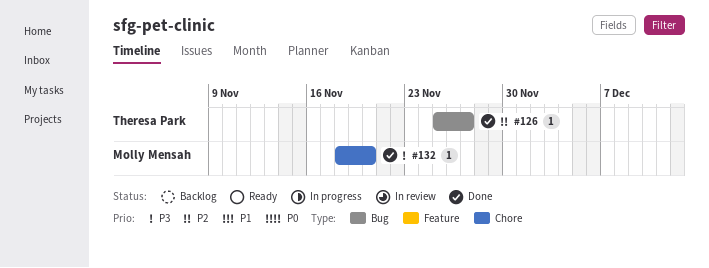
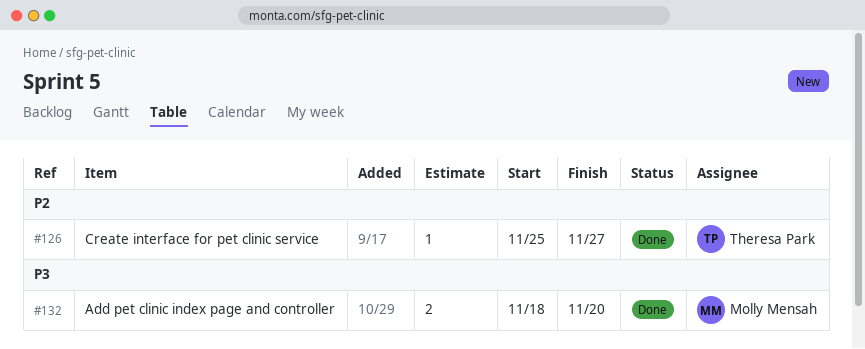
#132, estimate: 1 -> 2

